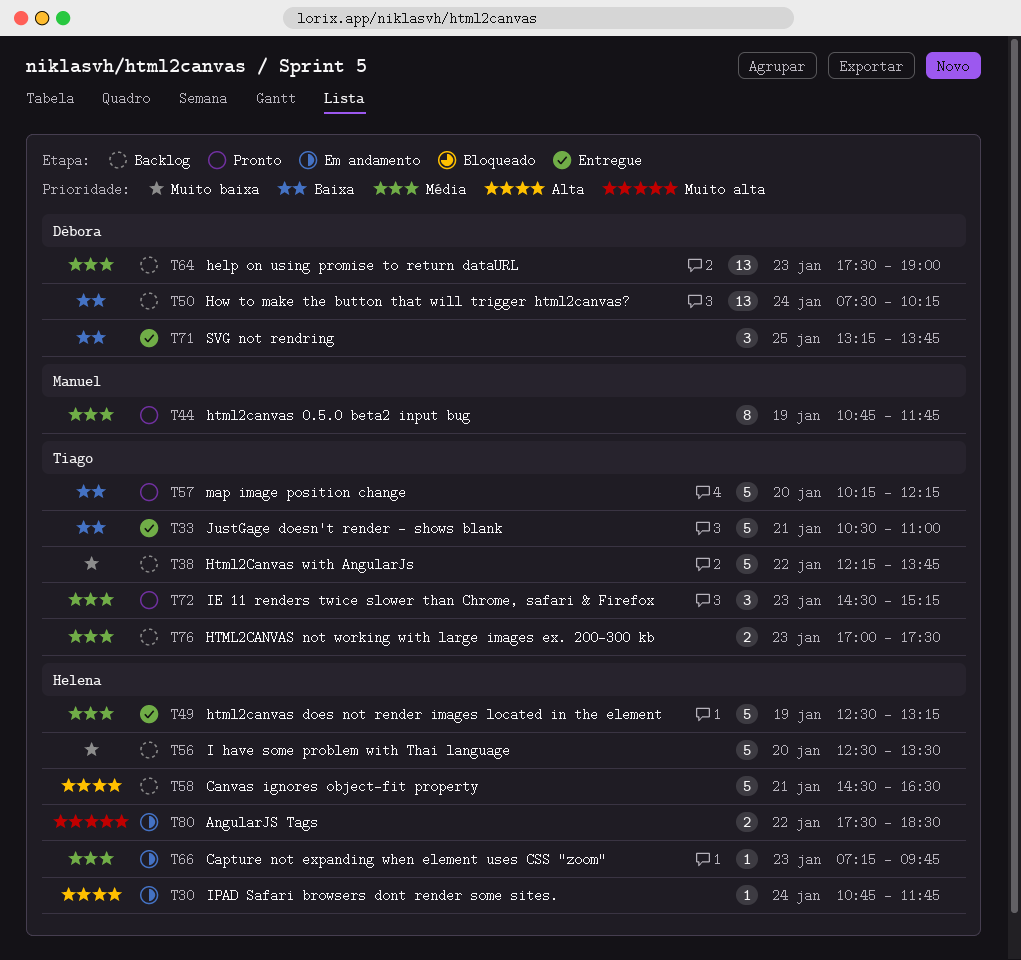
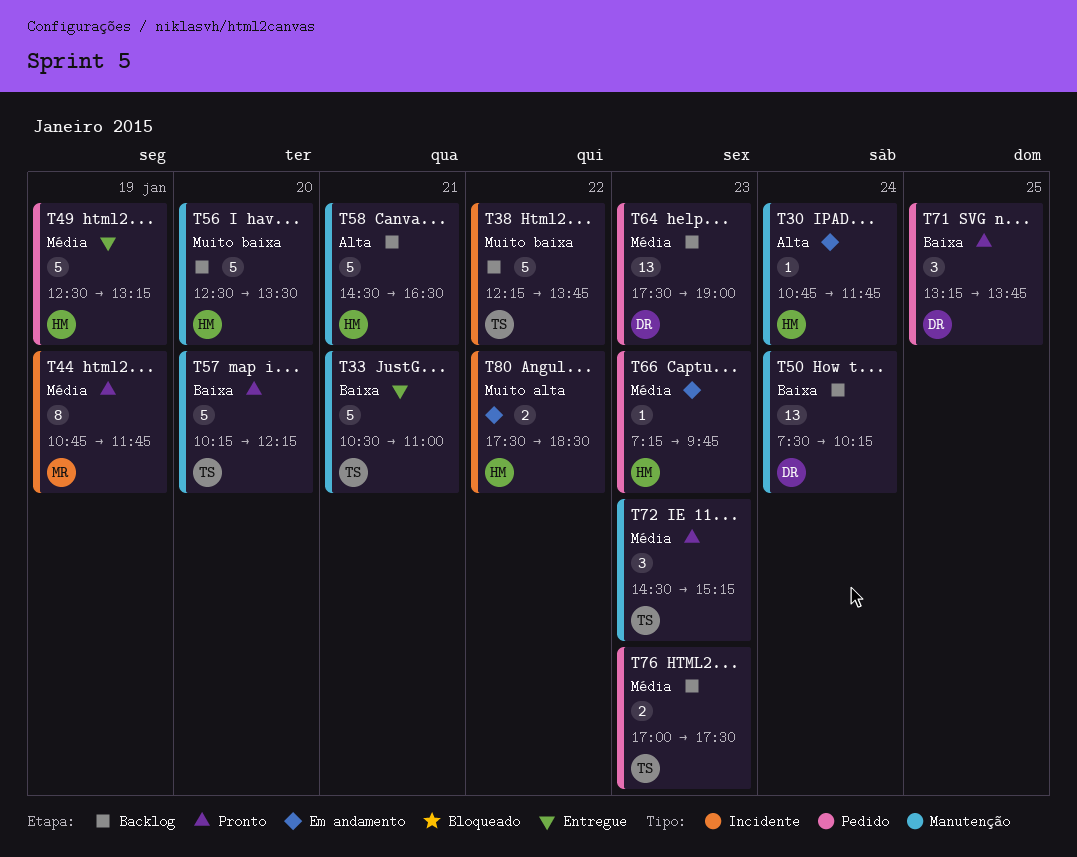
T71, status: Entregue -> Pronto

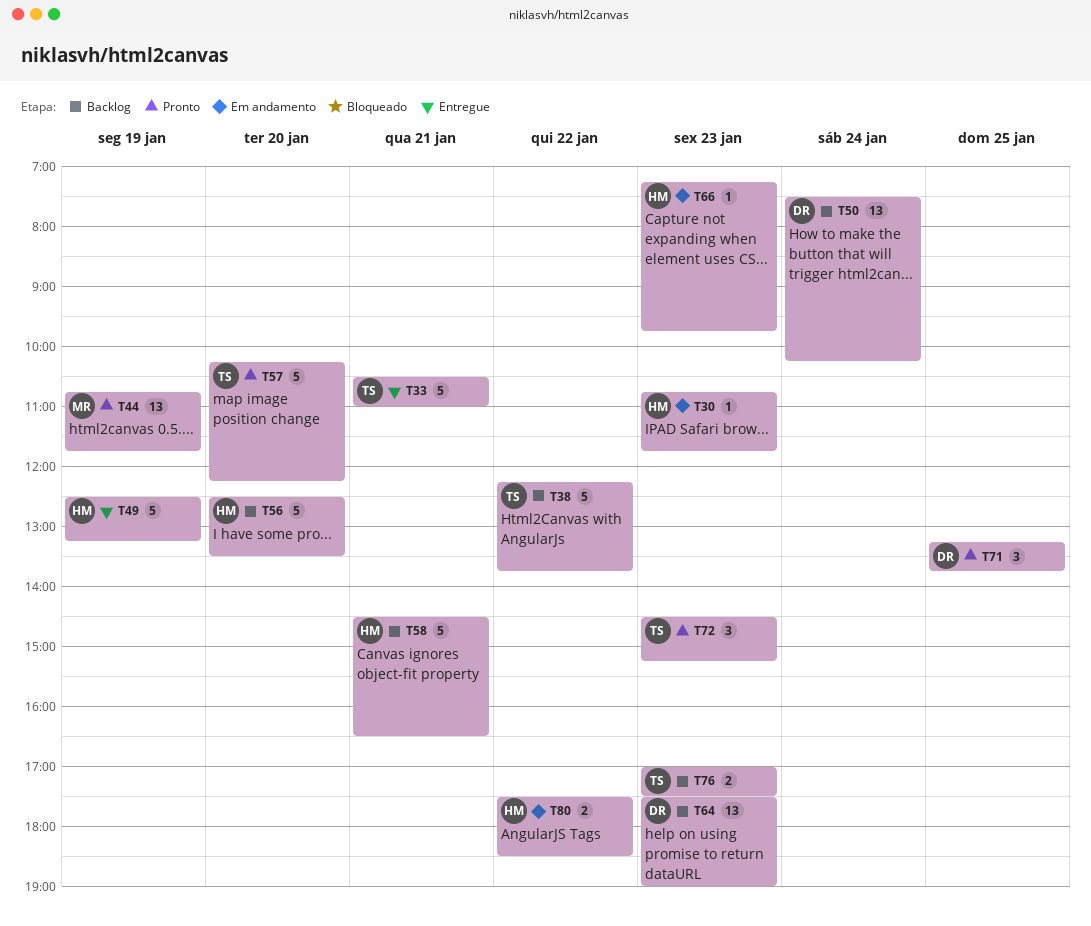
T30, day: Jan 24 -> Jan 23
T44, estimate: 8 -> 13

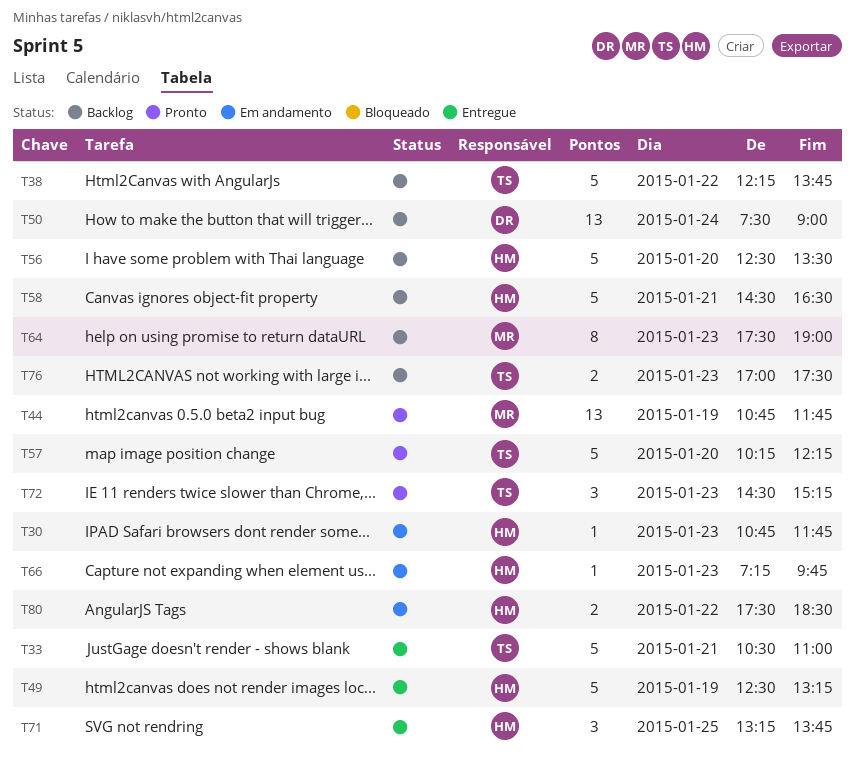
T50, ends: 10:15 -> 09:00
T64, owner: DR -> MR
T64, estimate: 13 -> 8
T71, status: Pronto -> Entregue
T71, owner: DR -> HM

